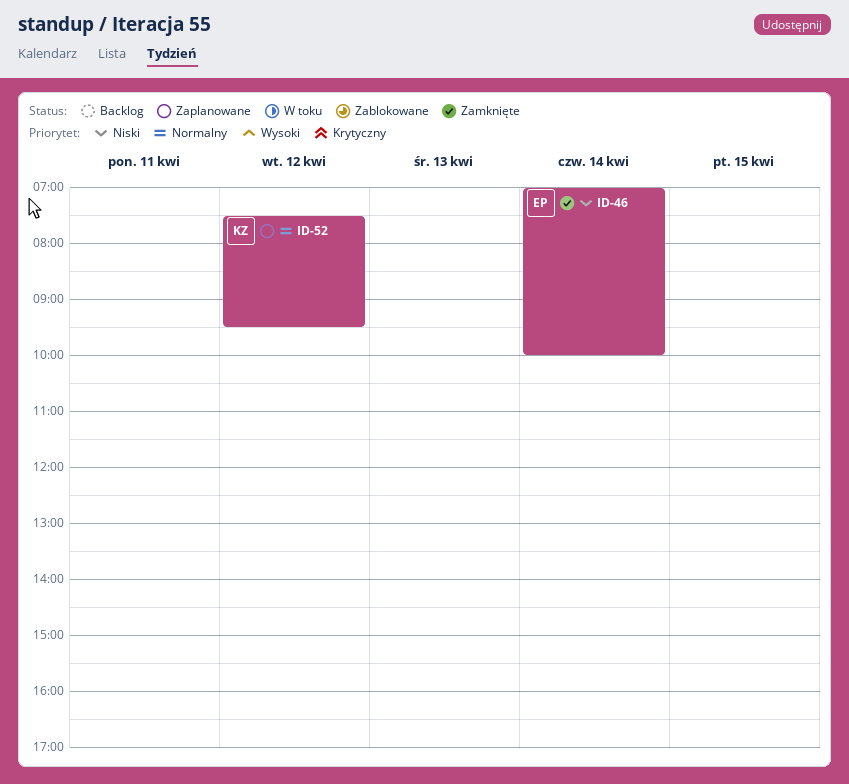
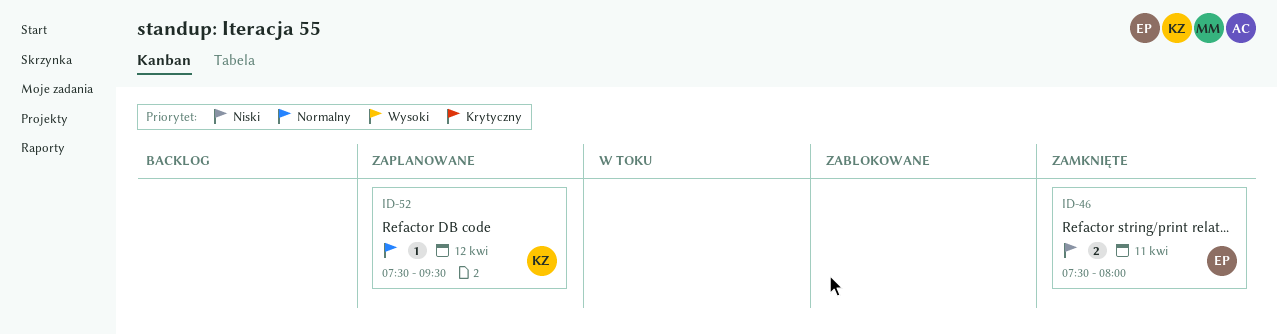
ID-46, day: Apr 14 -> Apr 11
ID-46, begins: 07:00 -> 07:30
ID-46, ends: 10:00 -> 08:00

